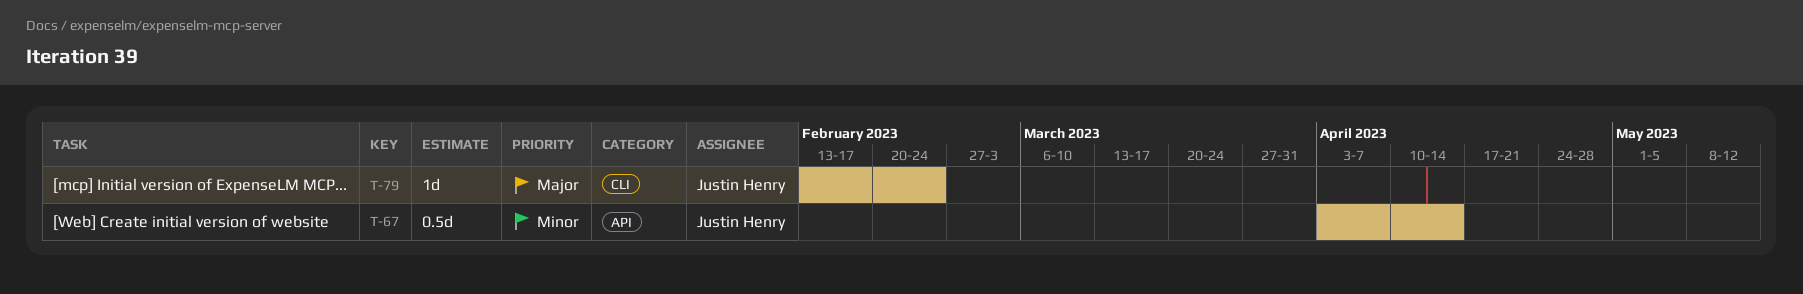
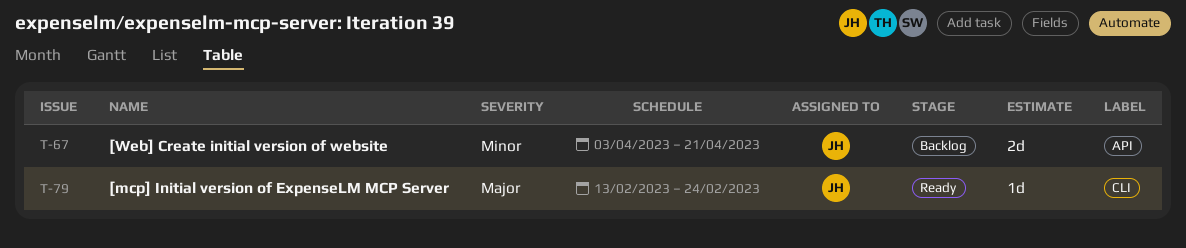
T-67, estimate: 0.5d -> 2d
T-67, due: Apr 14 -> Apr 21

